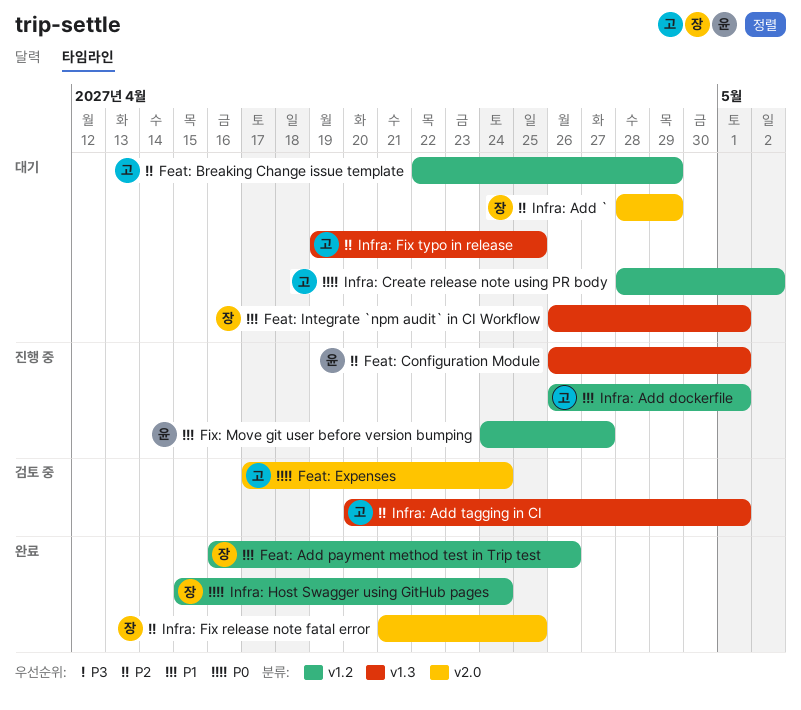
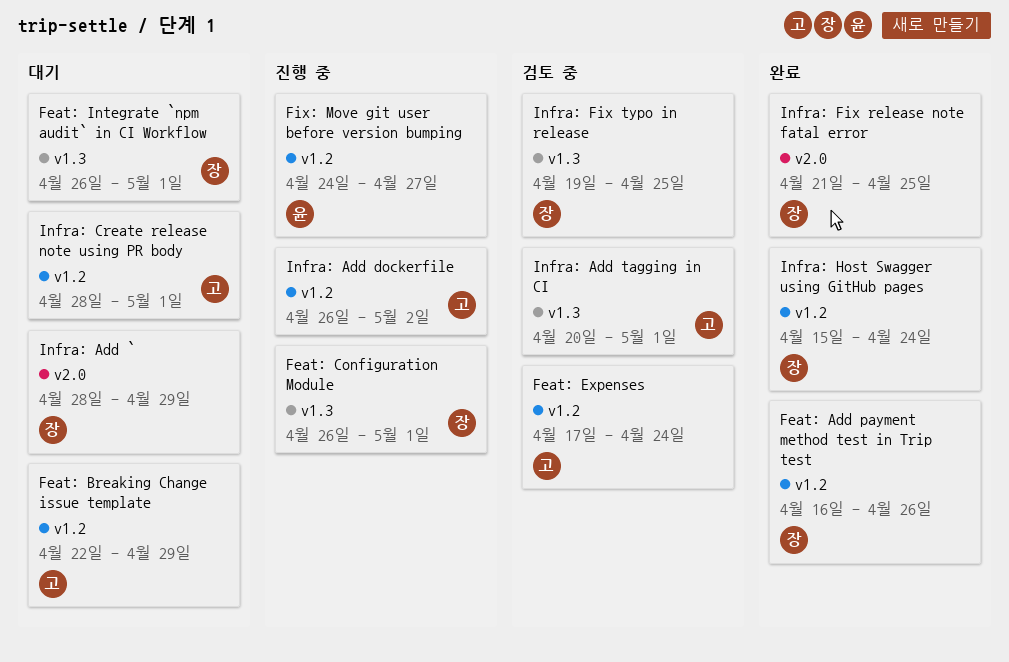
Feat: Configuration Module, owner: 윤 -> 장
Feat: Expenses, label: v2.0 -> v1.2
Infra: Add dockerfile, due: May 1 -> May 2
Infra: Create release note using PR body, due: May 2 -> May 1
Infra: Fix typo in release, status: 대기 -> 검토 중
Infra: Fix typo in release, owner: 고 -> 장

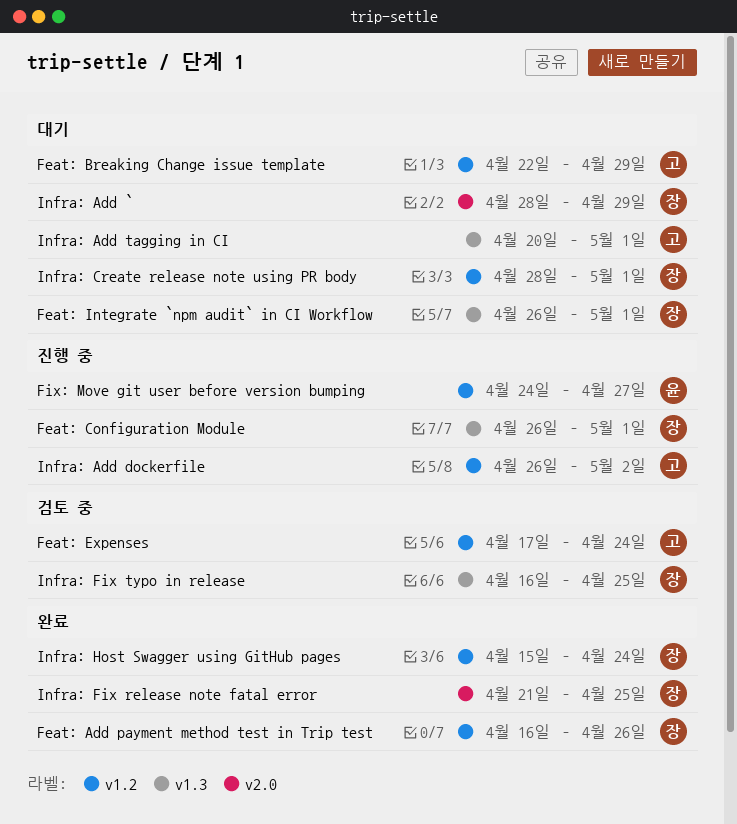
Infra: Add tagging in CI, status: 검토 중 -> 대기
Infra: Create release note using PR body, owner: 고 -> 장
Infra: Fix typo in release, start: Apr 19 -> Apr 16

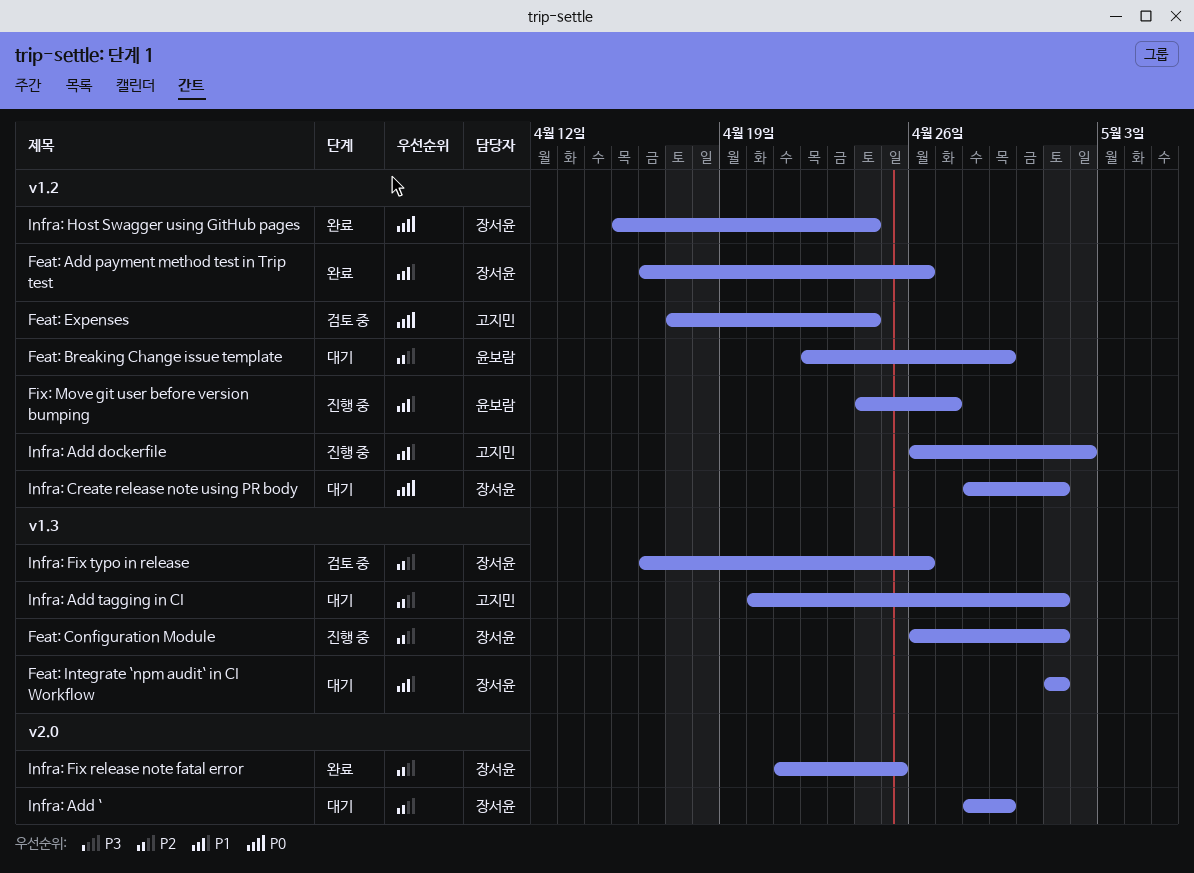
Feat: Breaking Change issue template, owner: 고지민 -> 윤보람
Feat: Integrate `npm audit` in CI Workflow, start: Apr 26 -> May 1
Infra: Fix typo in release, due: Apr 25 -> Apr 26

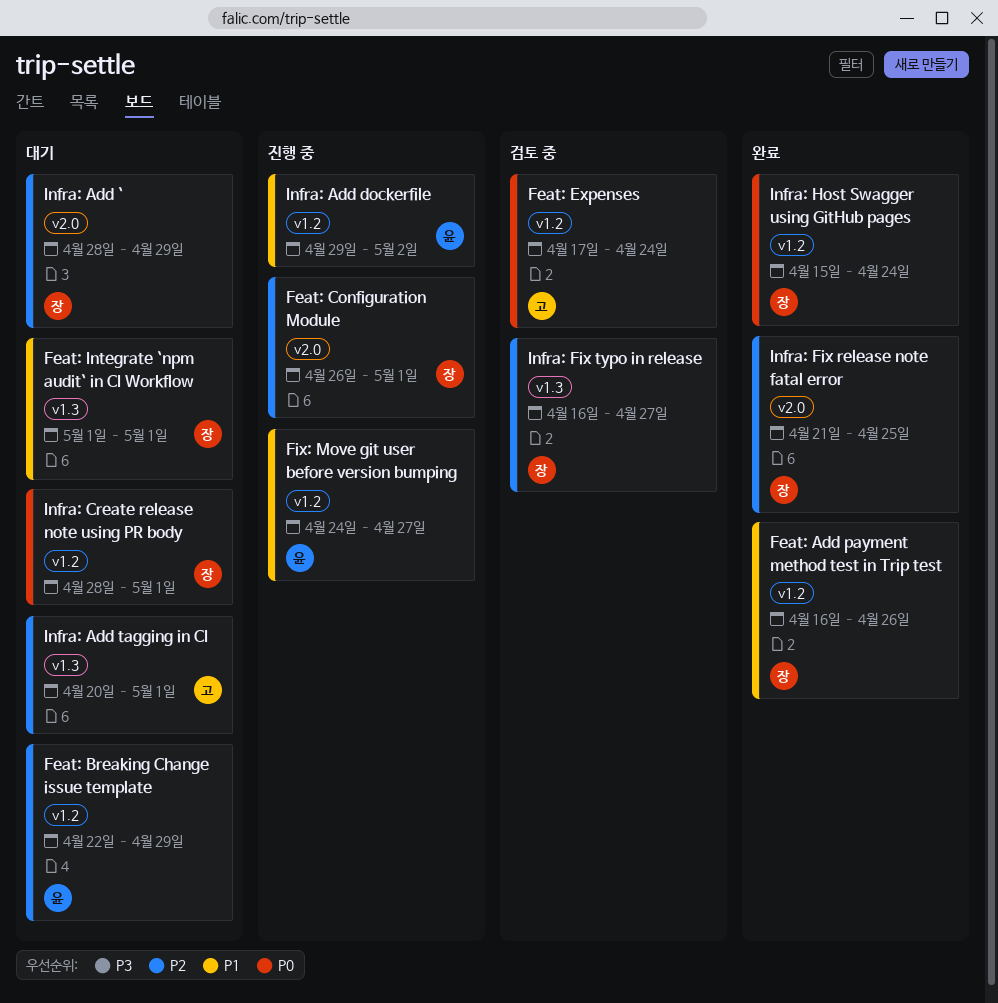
Feat: Configuration Module, label: v1.3 -> v2.0
Infra: Add dockerfile, owner: 고지민 -> 윤보람
Infra: Add dockerfile, start: Apr 26 -> Apr 29
Infra: Fix typo in release, due: Apr 26 -> Apr 27

